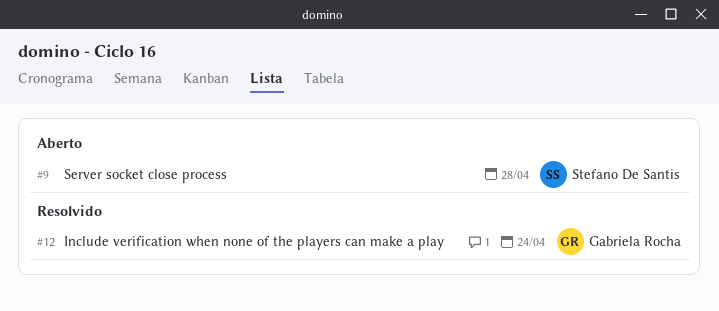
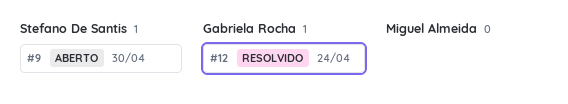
#9, due: Apr 28 -> Apr 30

